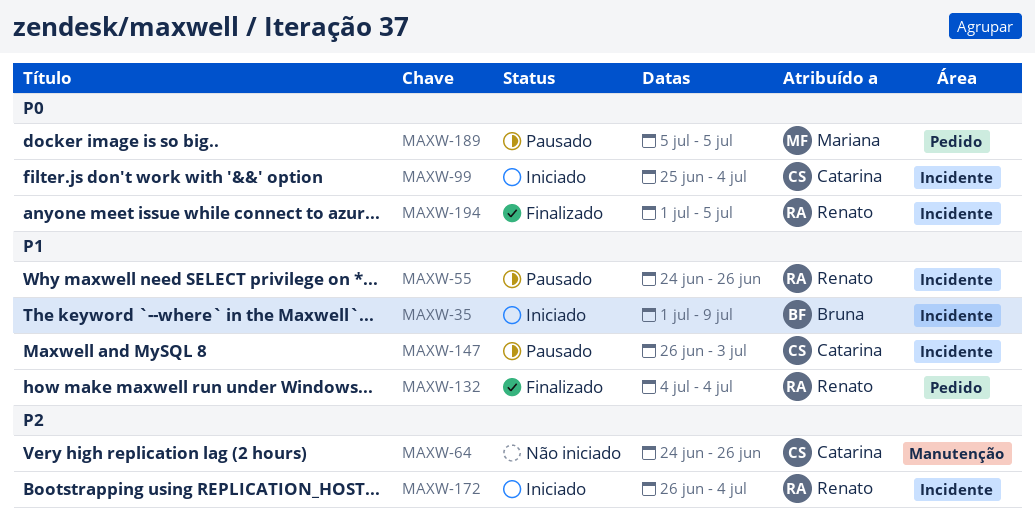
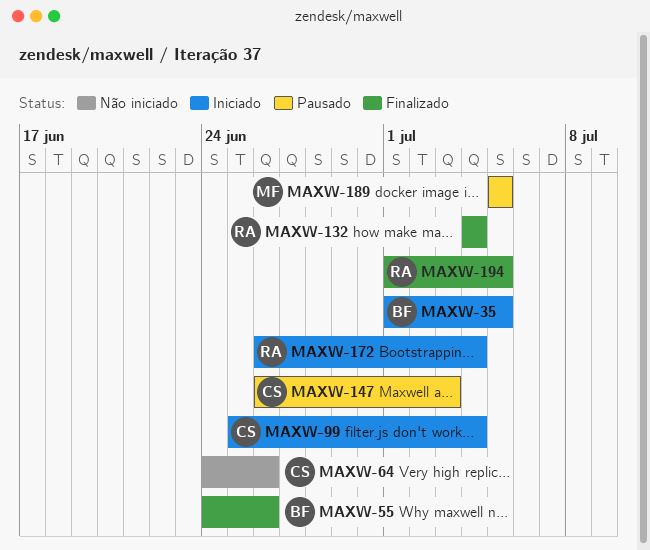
MAXW-35, due: Jul 9 -> Jul 5
MAXW-55, status: Pausado -> Finalizado
MAXW-55, owner: Renato -> Bruna

